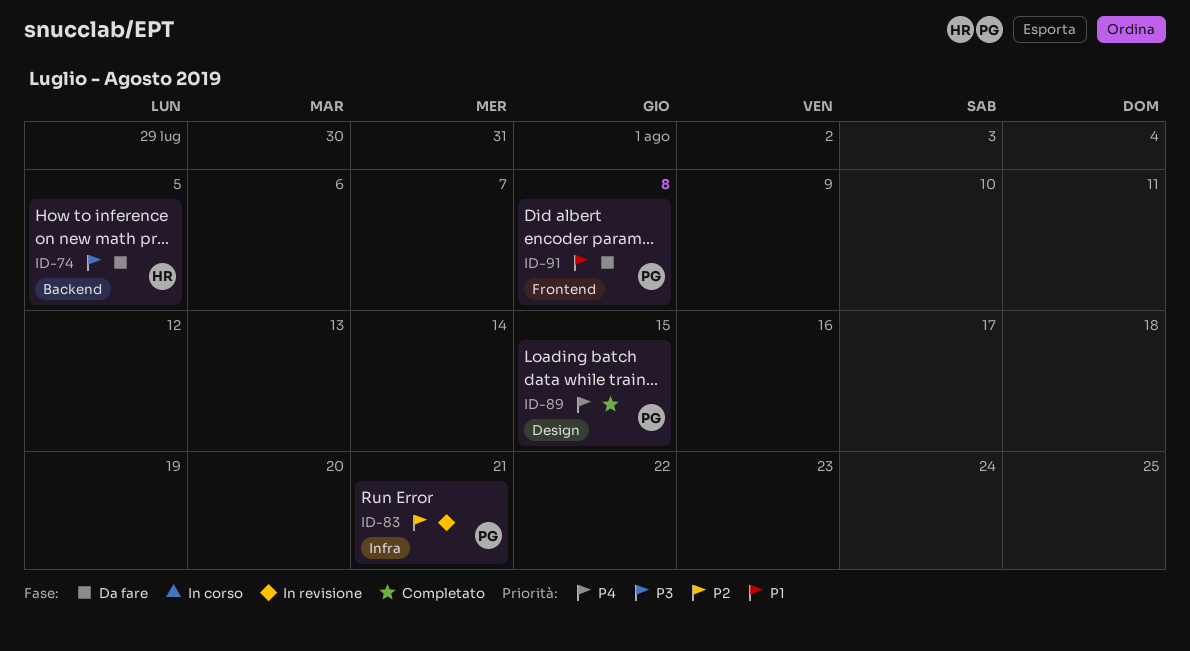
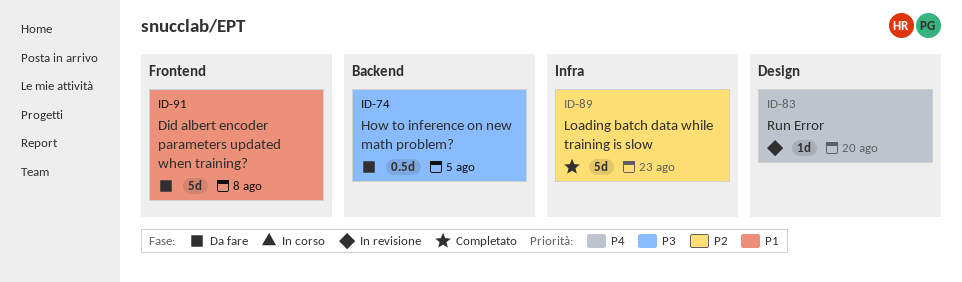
ID-83, priority: P2 -> P4
ID-83, label: Infra -> Design
ID-83, due: Aug 21 -> Aug 20
ID-89, priority: P4 -> P2
ID-89, label: Design -> Infra
ID-89, due: Aug 15 -> Aug 23

